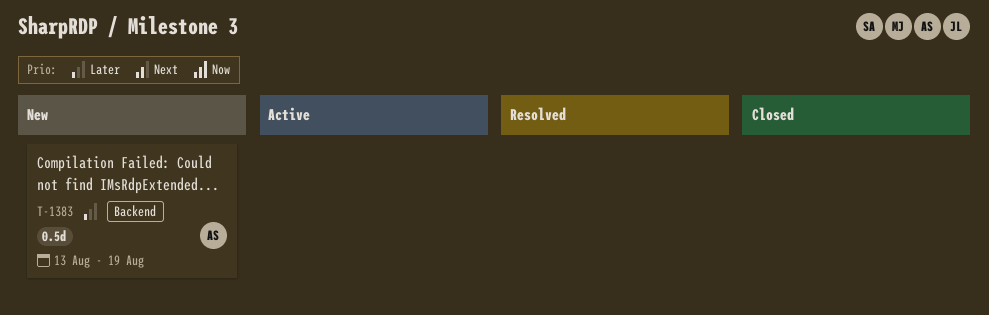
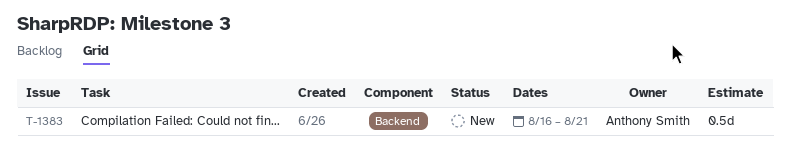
T-1383, start: Aug 13 -> Aug 16
T-1383, due: Aug 19 -> Aug 21

